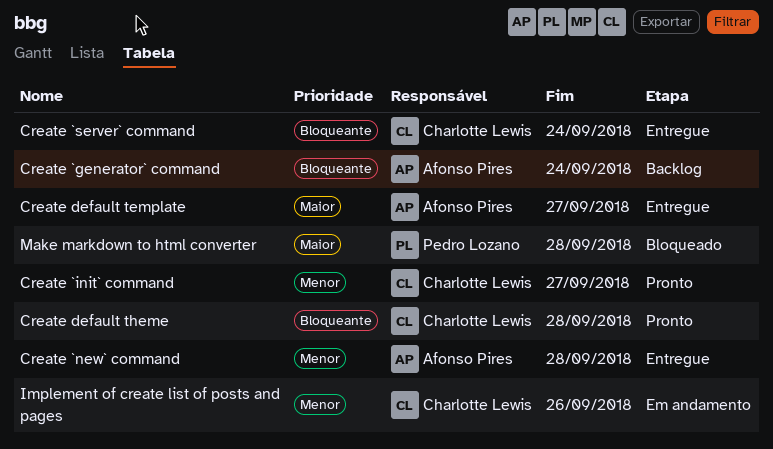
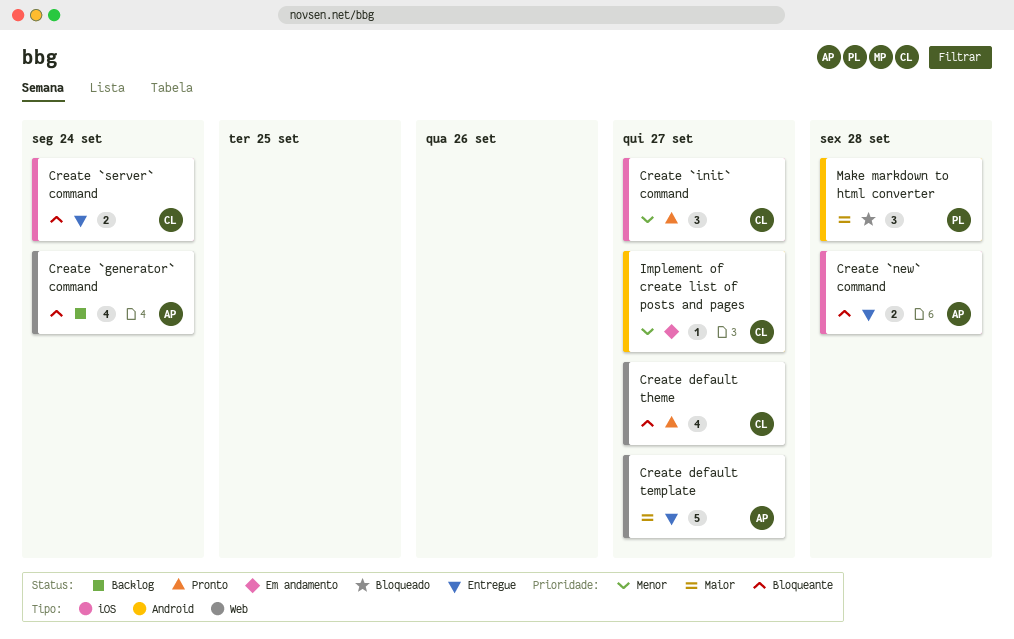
Create `new` command, priority: Menor -> Bloqueante
Create default theme, due: Sep 28 -> Sep 27
Implement of create list of posts and pages, due: Sep 26 -> Sep 27

